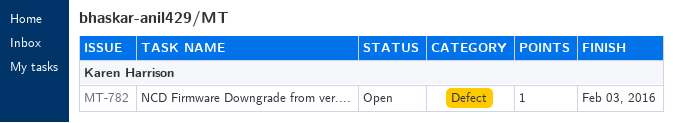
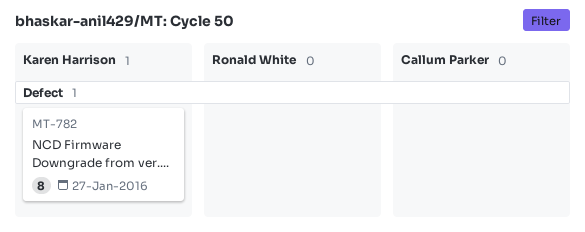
MT-782, estimate: 1 -> 8
MT-782, due: Feb 3 -> Jan 27

